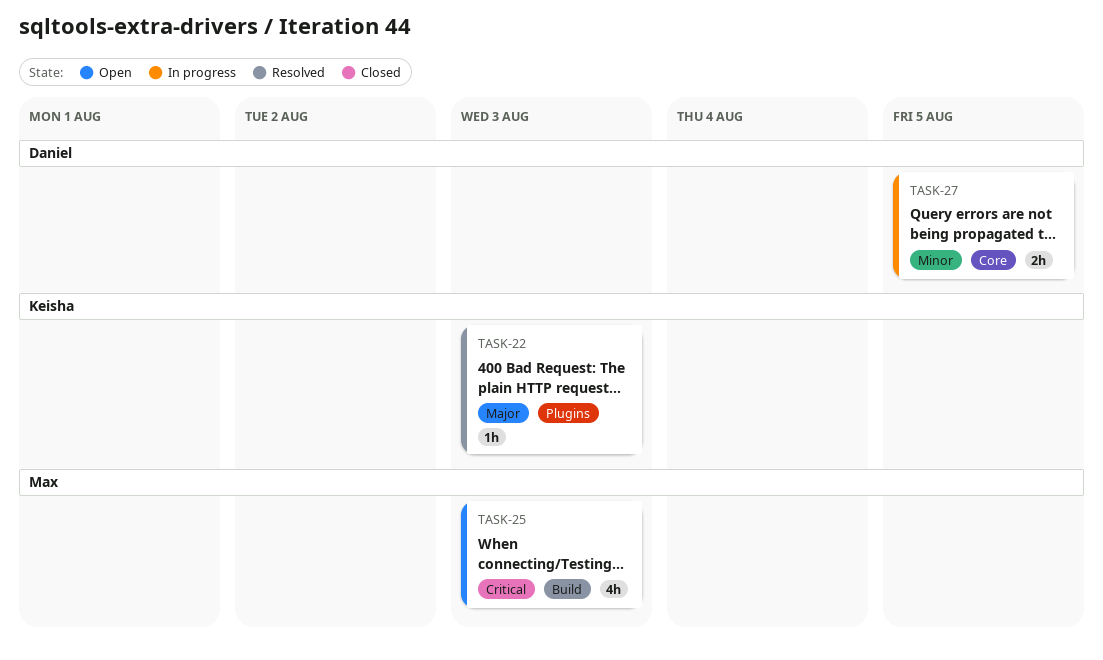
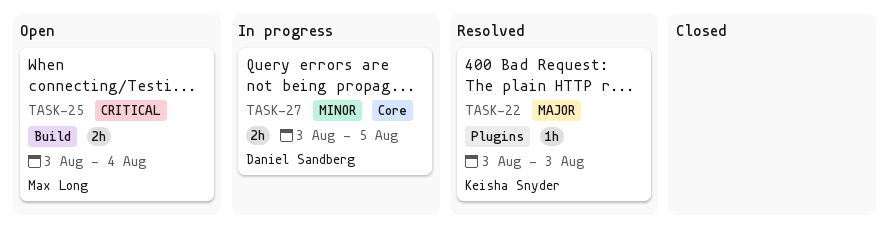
TASK-25, estimate: 4h -> 2h
TASK-25, due: Aug 3 -> Aug 4

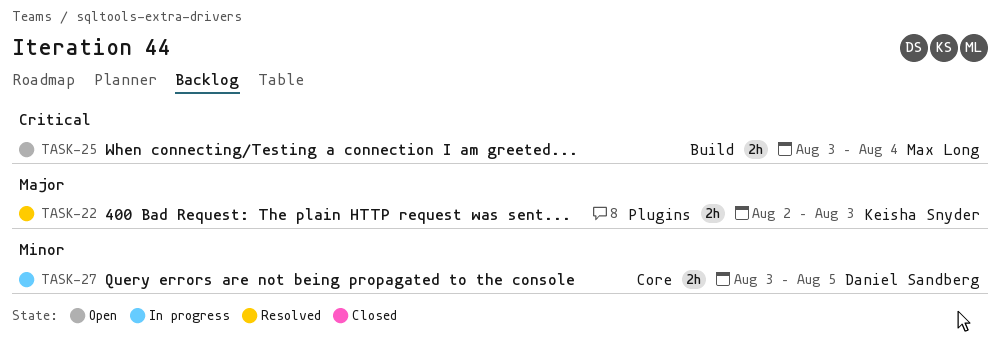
TASK-22, estimate: 1h -> 2h
TASK-22, start: Aug 3 -> Aug 2

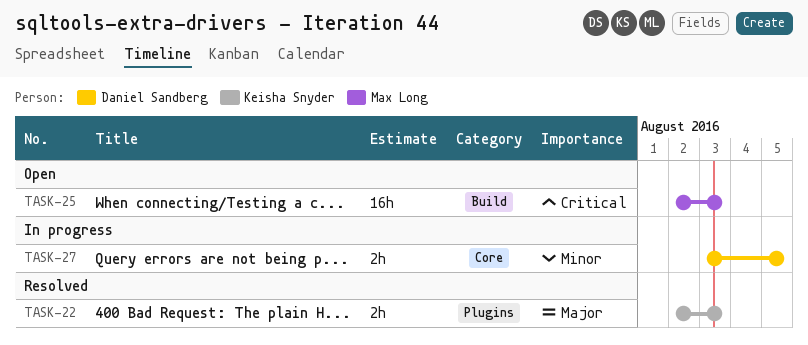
TASK-25, estimate: 2h -> 16h
TASK-25, start: Aug 3 -> Aug 2
TASK-25, due: Aug 4 -> Aug 3

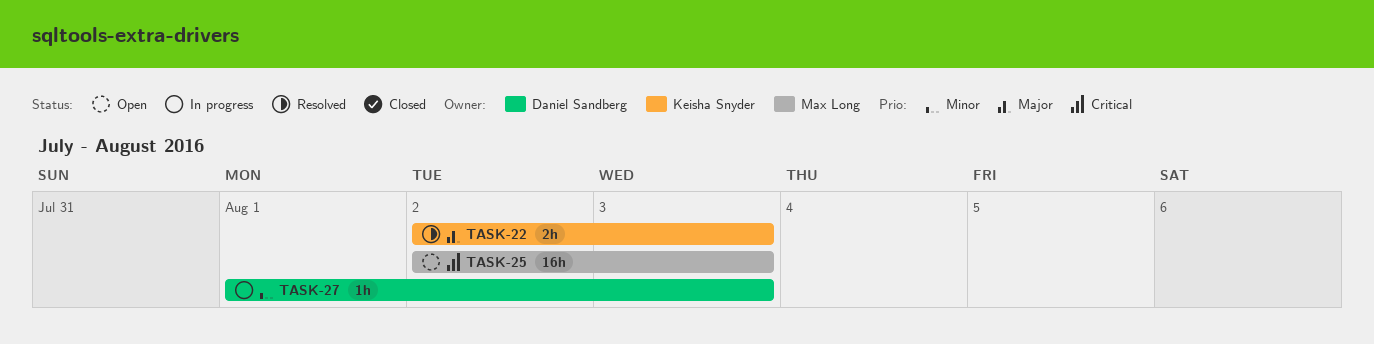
TASK-27, estimate: 2h -> 1h
TASK-27, start: Aug 3 -> Aug 1
TASK-27, due: Aug 5 -> Aug 3

